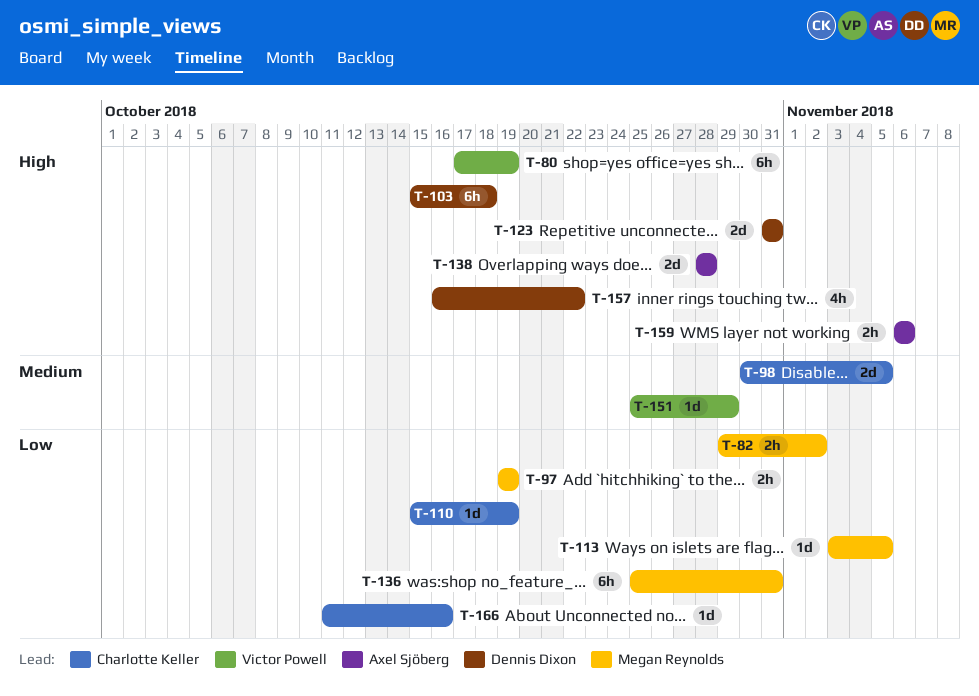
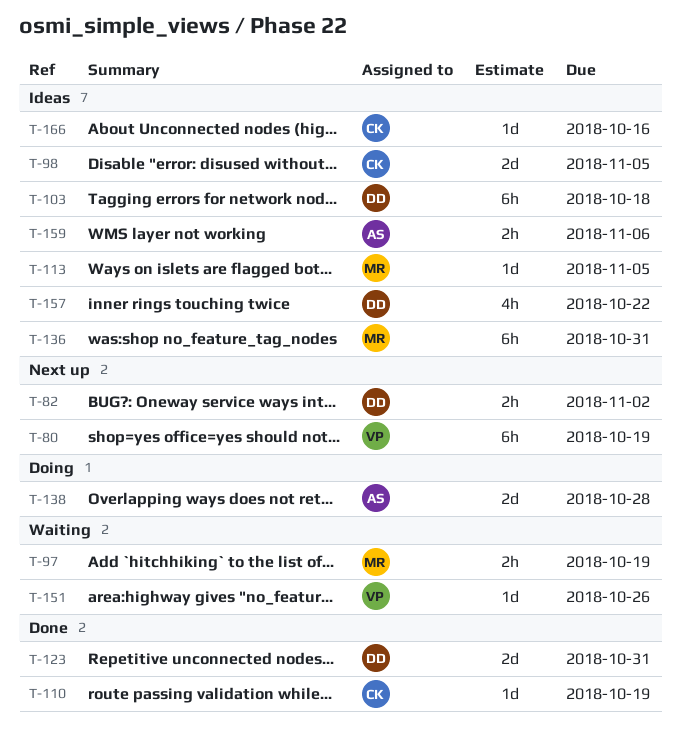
T-82, owner: Megan Reynolds -> Dennis Dixon
T-151, due: Oct 29 -> Oct 26

